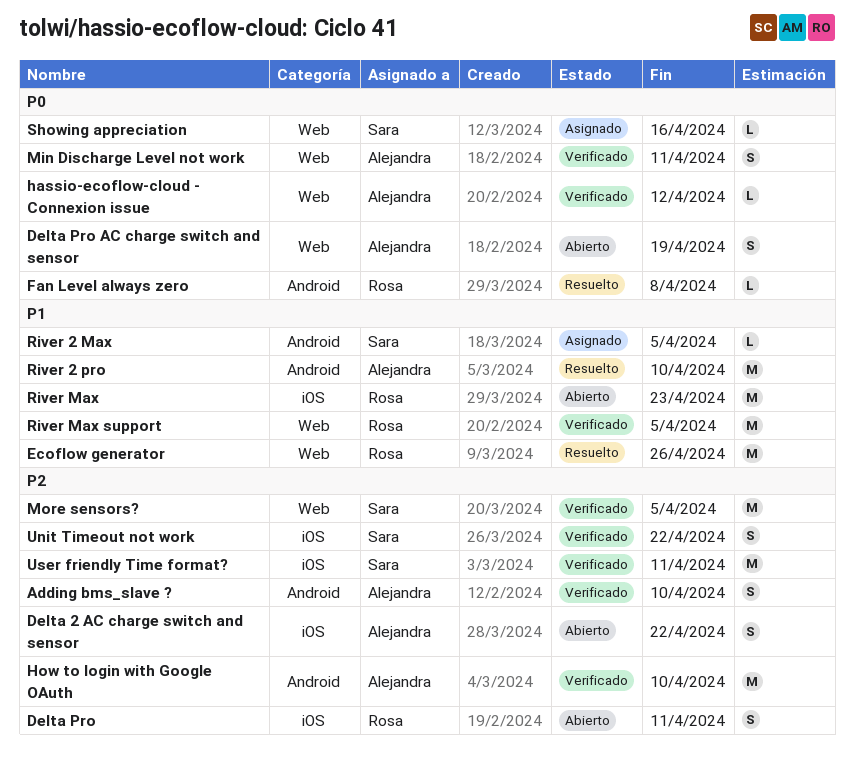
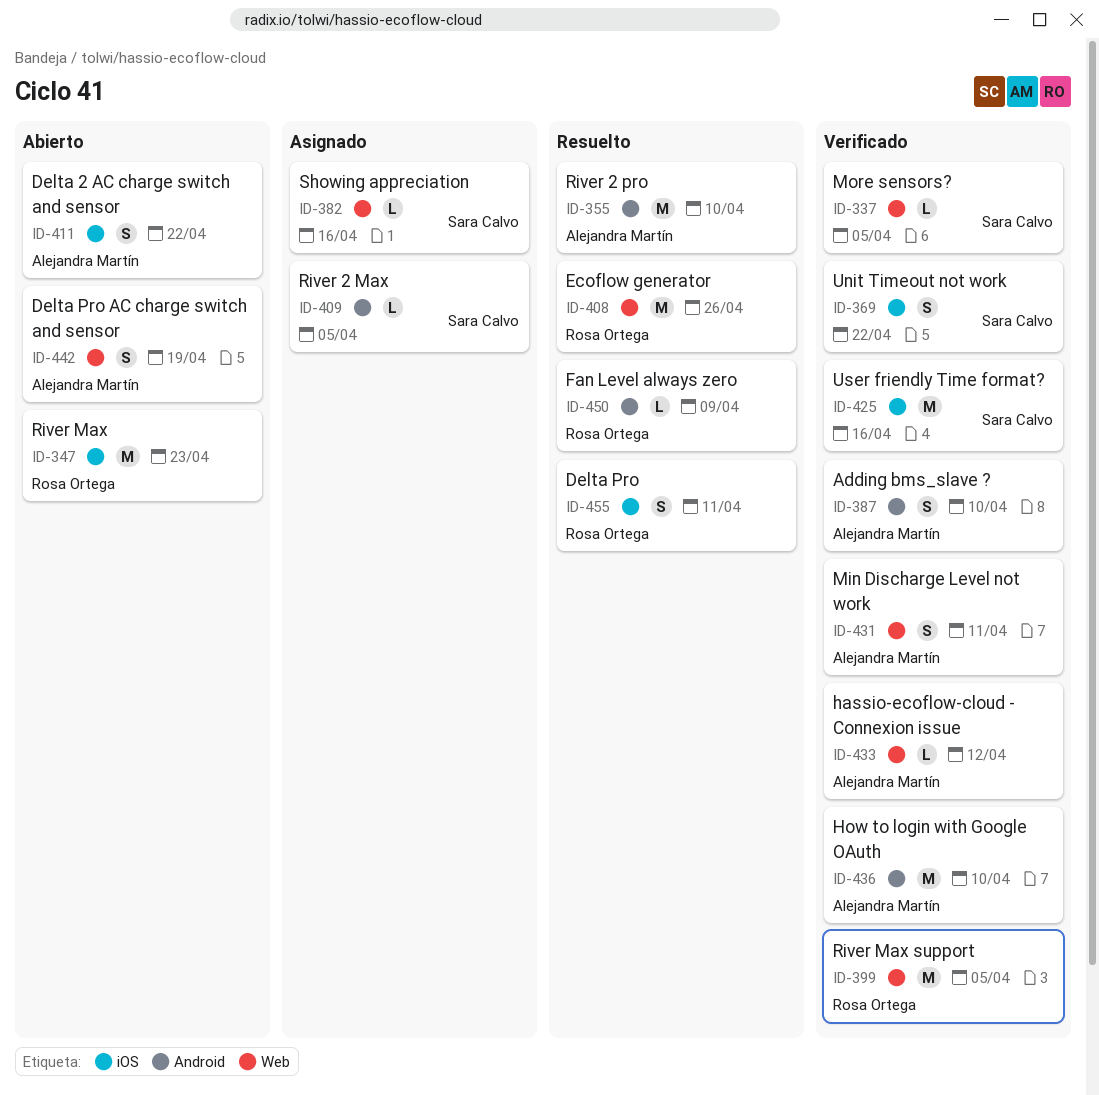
Delta Pro, status: Abierto -> Resuelto
Fan Level always zero, due: Apr 8 -> Apr 9
More sensors?, estimate: M -> L
User friendly Time format?, due: Apr 11 -> Apr 16

